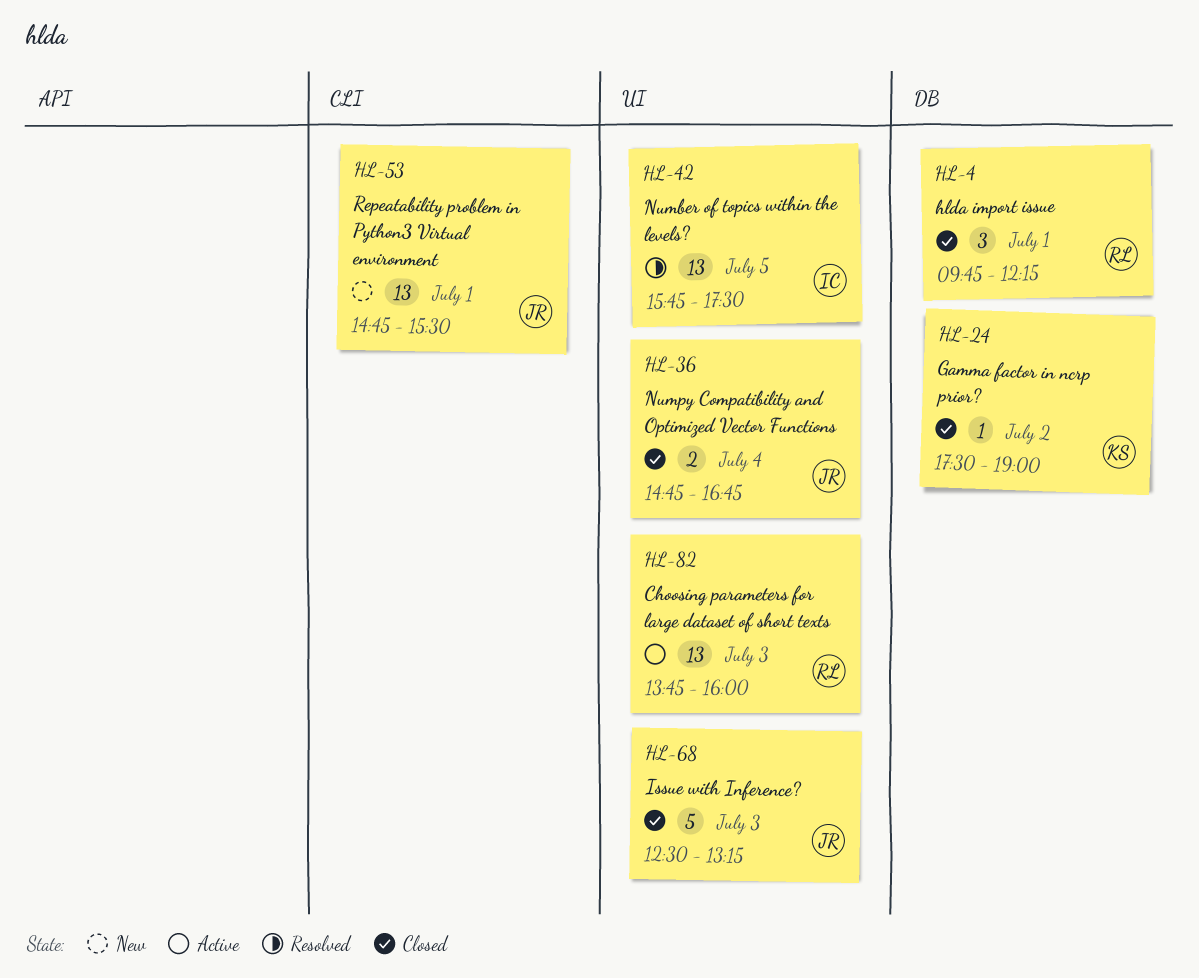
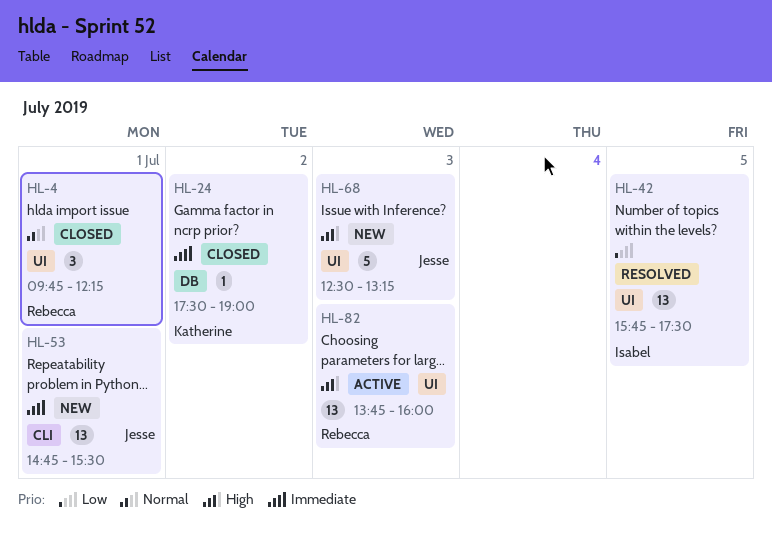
HL-4, label: DB -> UI
HL-36: present -> none
HL-68, status: Closed -> New

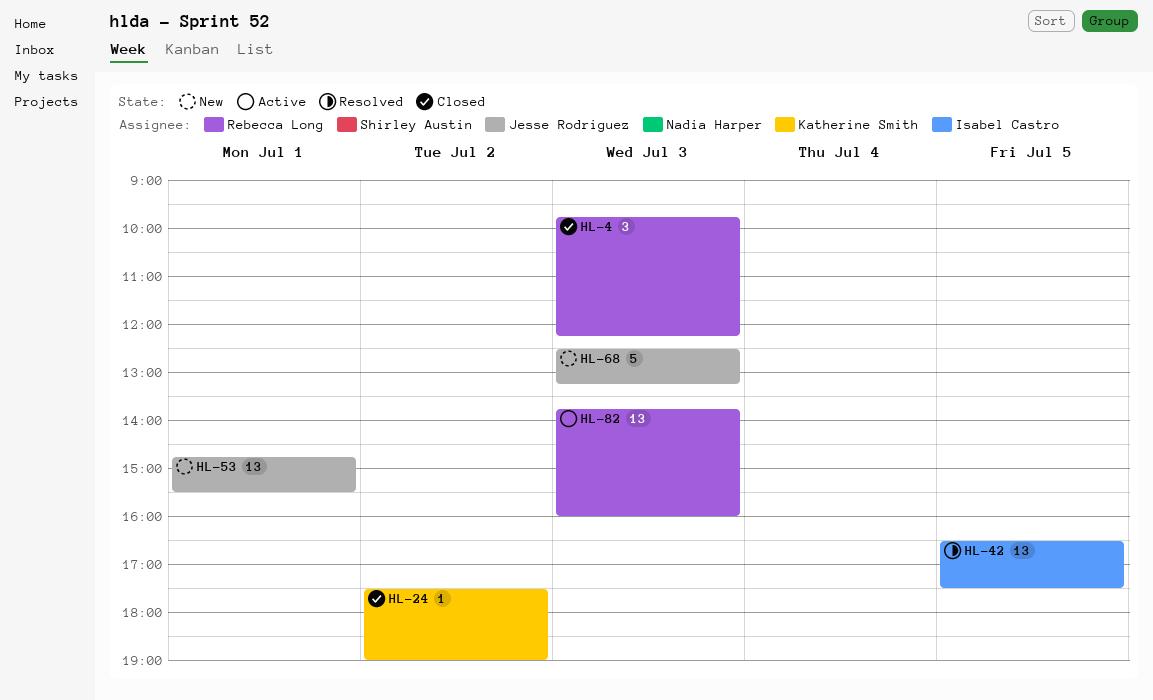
HL-4, day: Jul 1 -> Jul 3
HL-42, begins: 15:45 -> 16:30

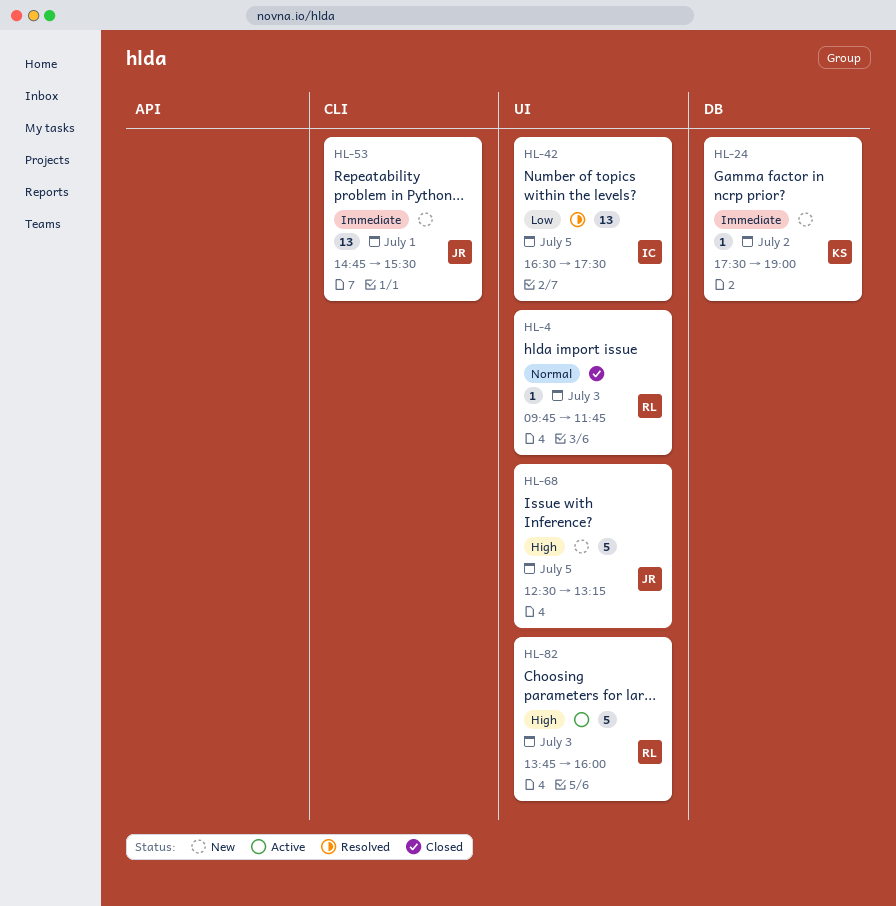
HL-4, estimate: 3 -> 1
HL-4, ends: 12:15 -> 11:45
HL-24, status: Closed -> New
HL-68, day: Jul 3 -> Jul 5
HL-82, estimate: 13 -> 5

